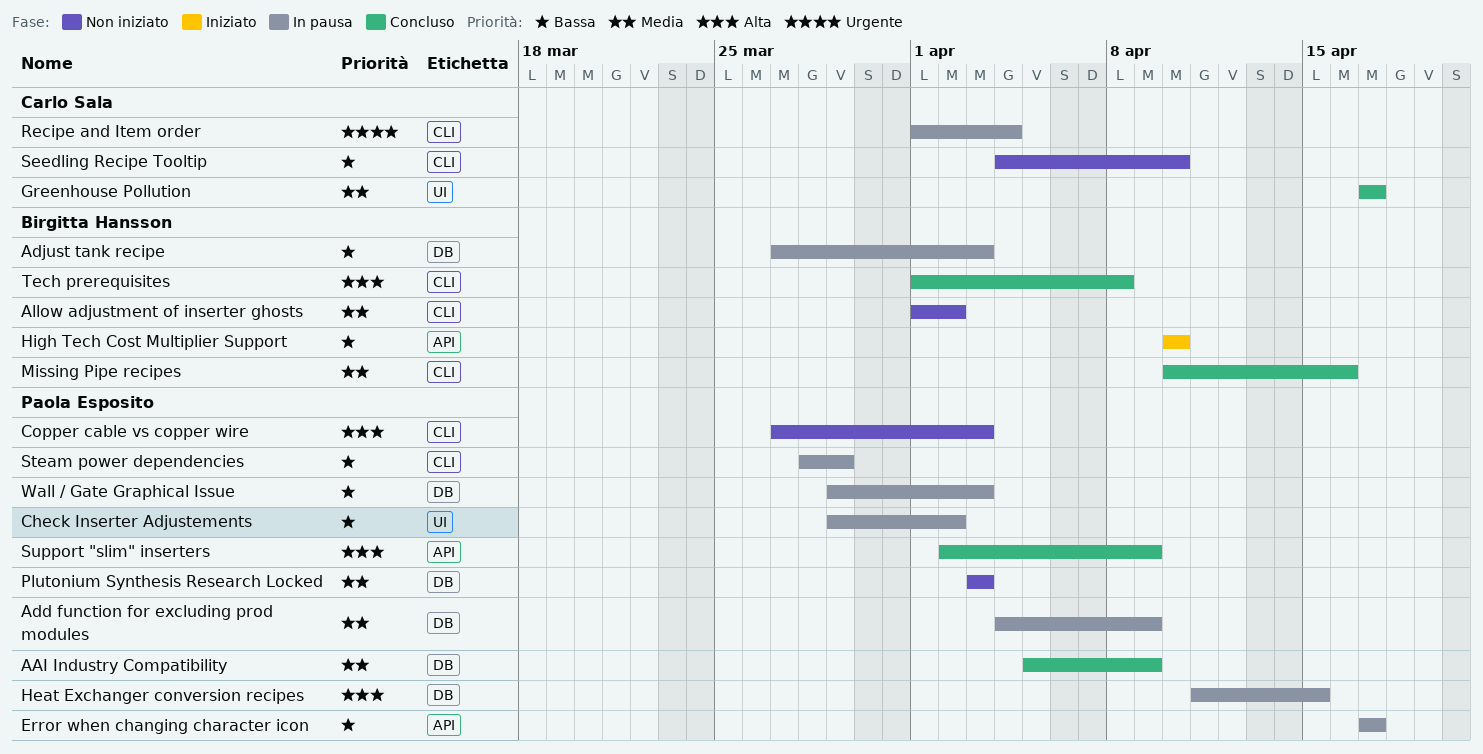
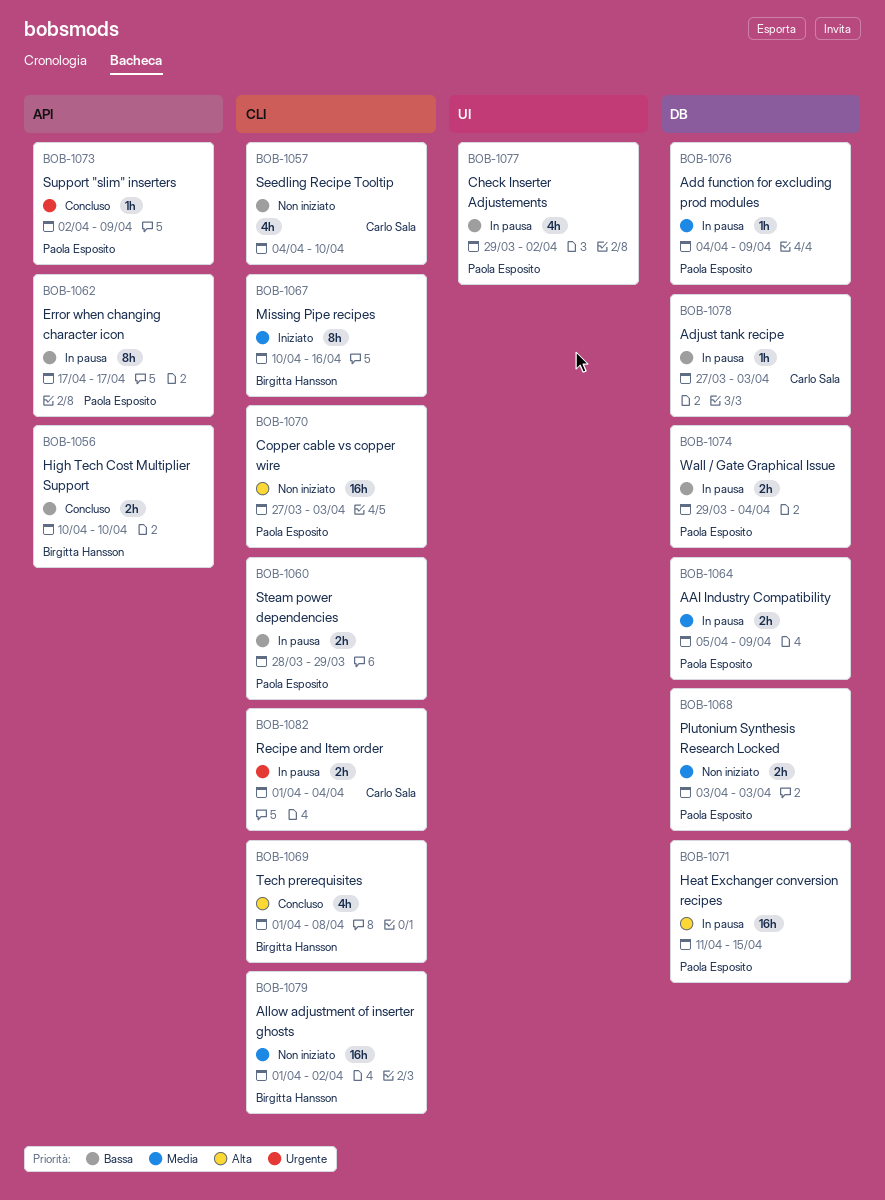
AAI Industry Compatibility, status: Concluso -> In pausa
Adjust tank recipe, owner: Birgitta Hansson -> Carlo Sala
Greenhouse Pollution: present -> none
High Tech Cost Multiplier Support, status: Iniziato -> Concluso
Missing Pipe recipes, status: Concluso -> Iniziato
Support "slim" inserters, priority: Alta -> Urgente
Wall / Gate Graphical Issue, due: Apr 3 -> Apr 4

